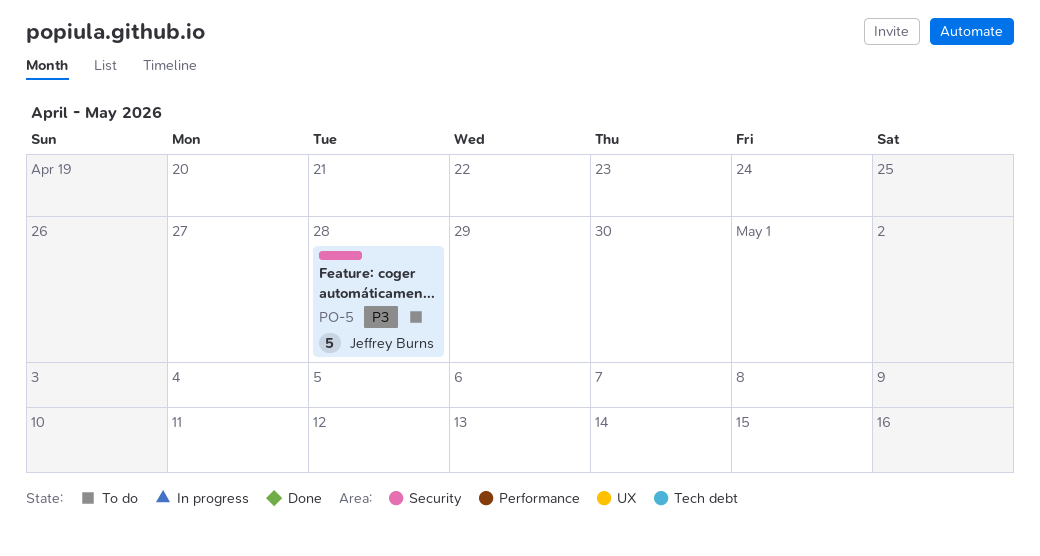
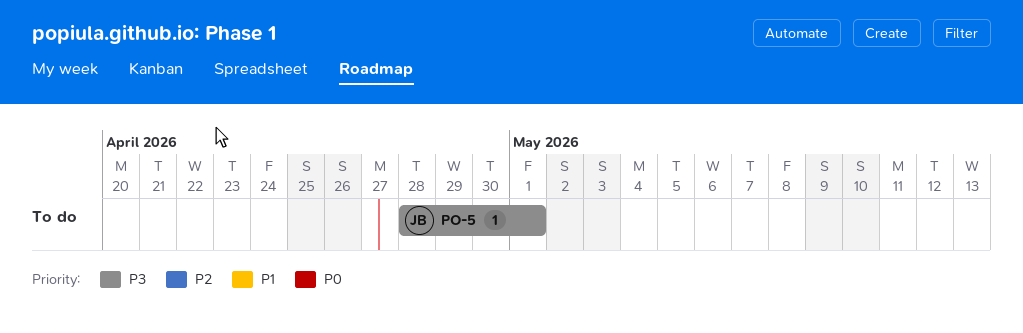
PO-5, estimate: 5 -> 1
PO-5, due: Apr 28 -> May 1

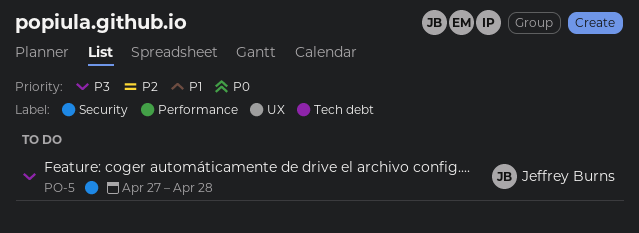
PO-5, start: Apr 28 -> Apr 27
PO-5, due: May 1 -> Apr 28

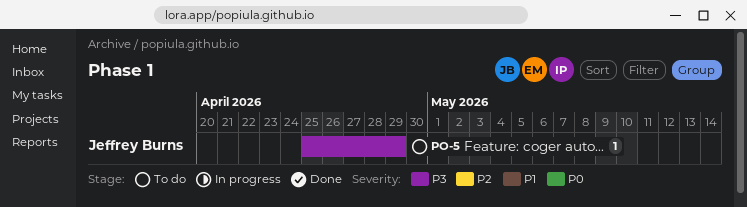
PO-5, start: Apr 27 -> Apr 25
PO-5, due: Apr 28 -> Apr 29

